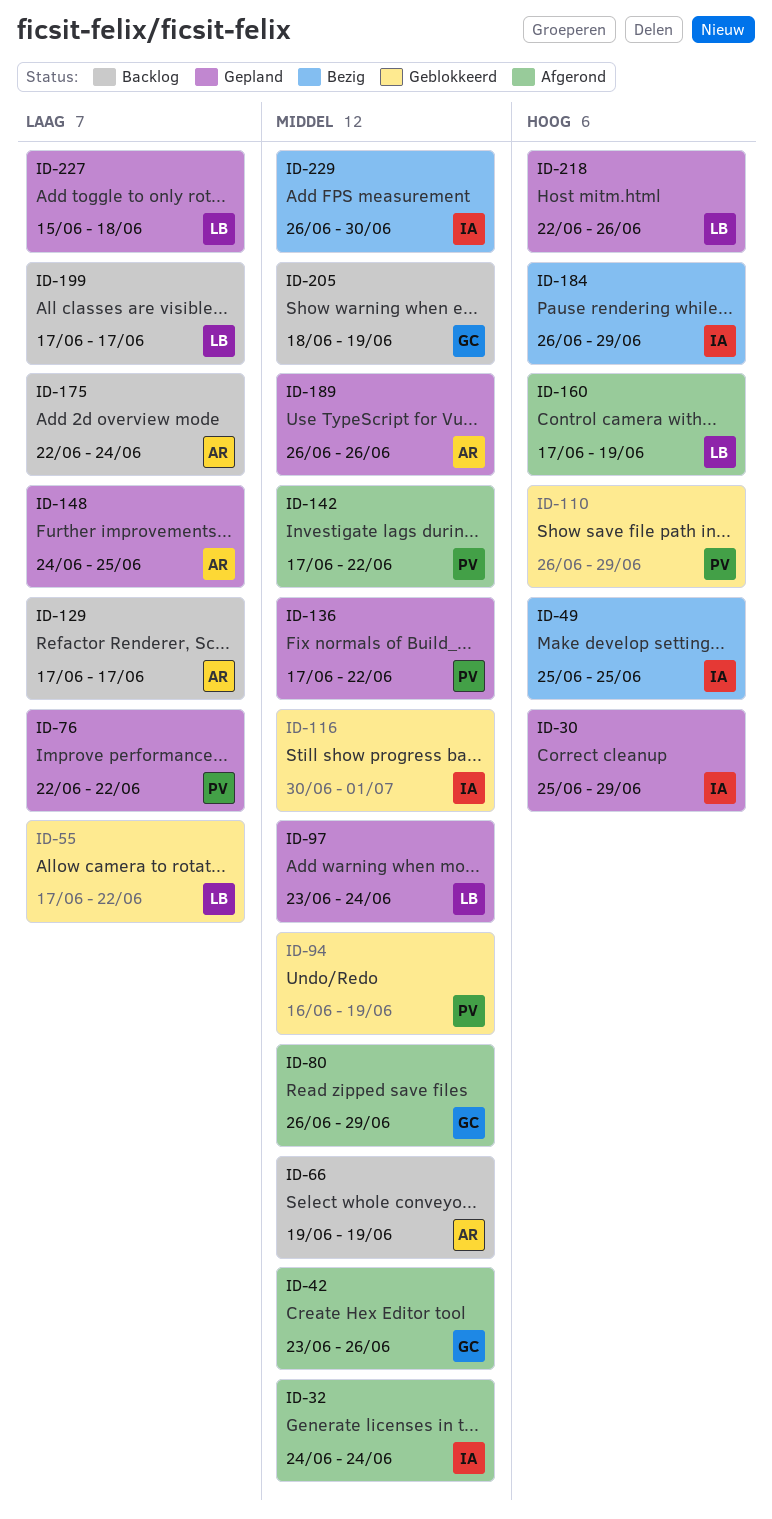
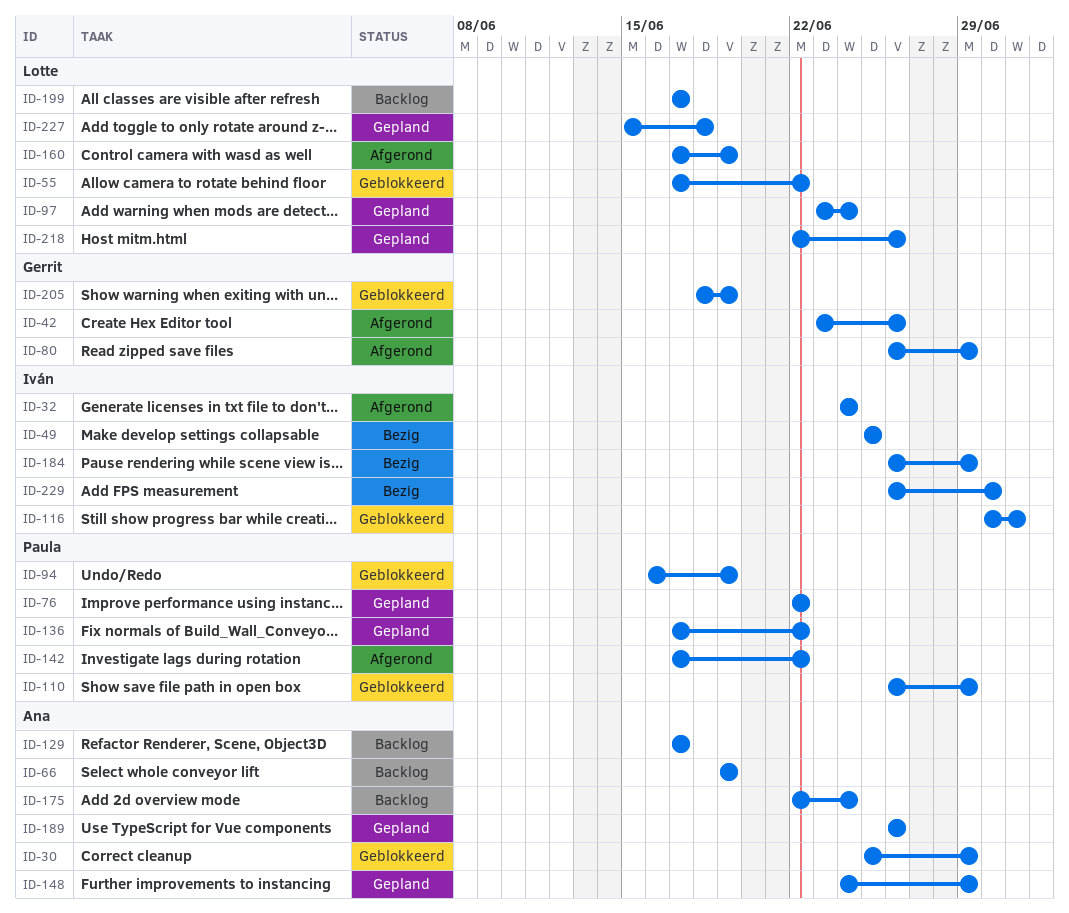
ID-30, status: Gepland -> Geblokkeerd
ID-30, owner: Iván -> Ana
ID-148, due: Jun 25 -> Jun 29
ID-205, status: Backlog -> Geblokkeerd

